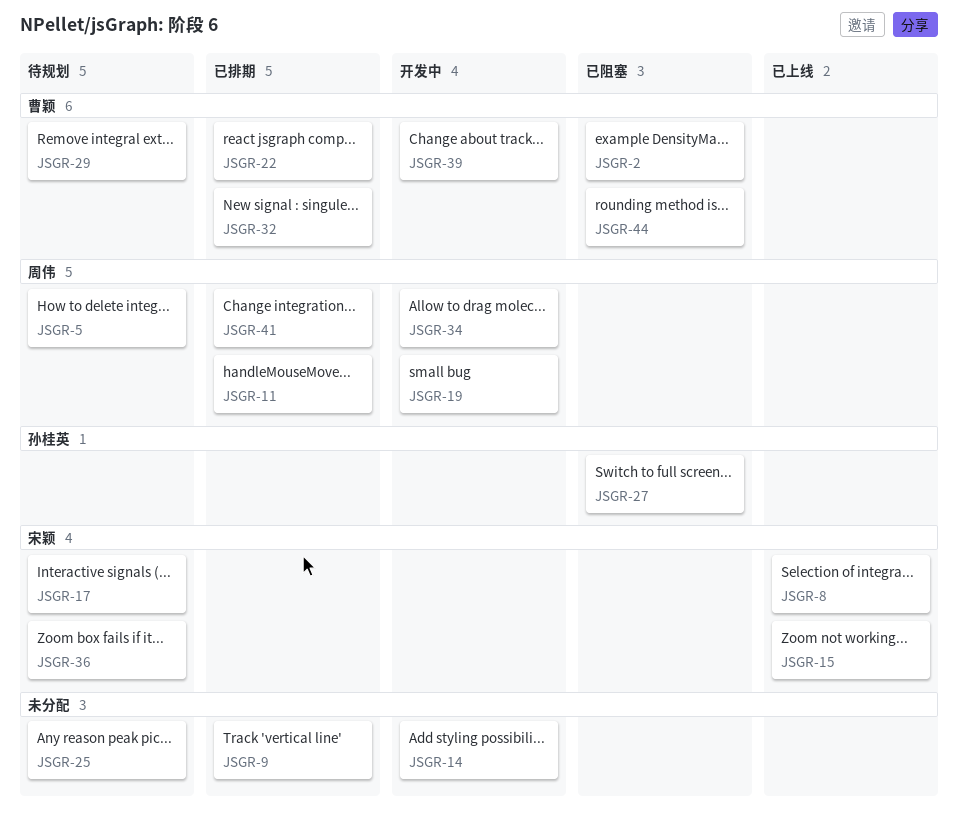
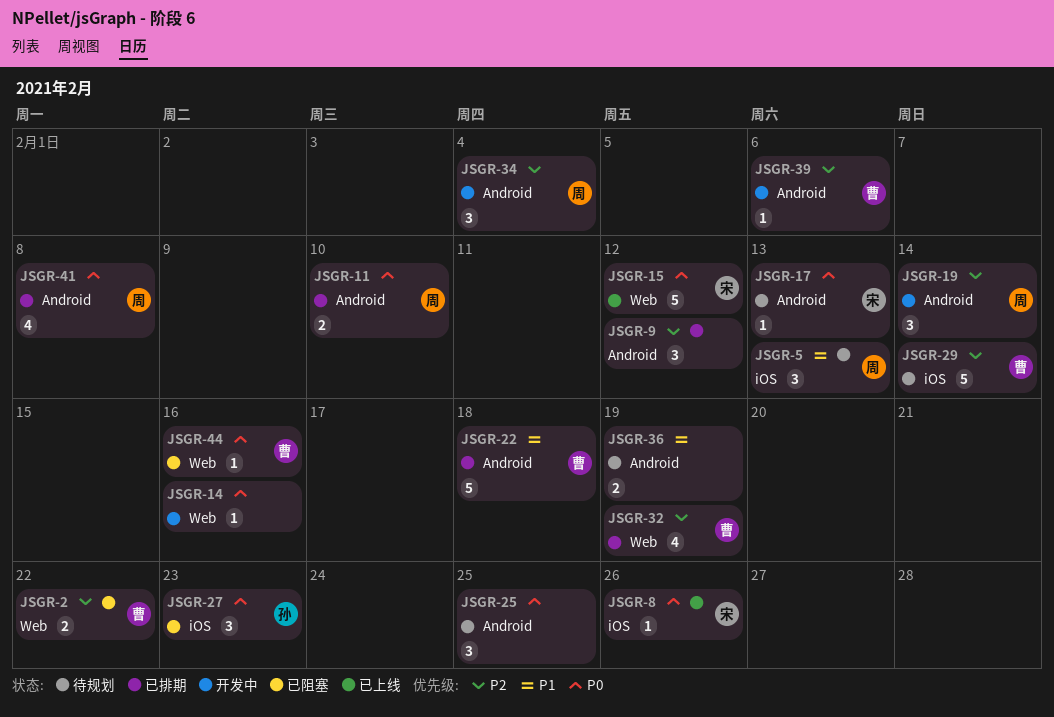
JSGR-36, owner: 宋颖 -> none

